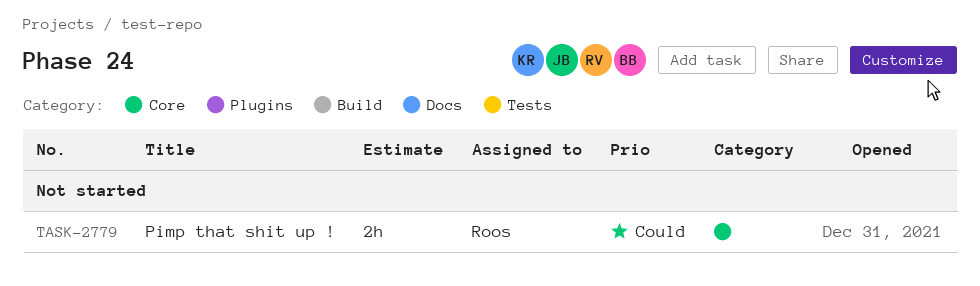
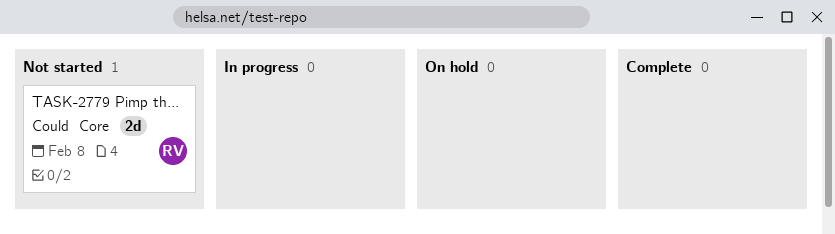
TASK-2779, estimate: 2h -> 2d

